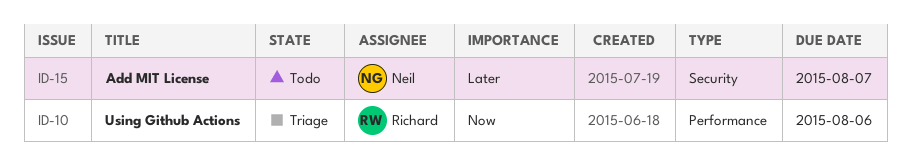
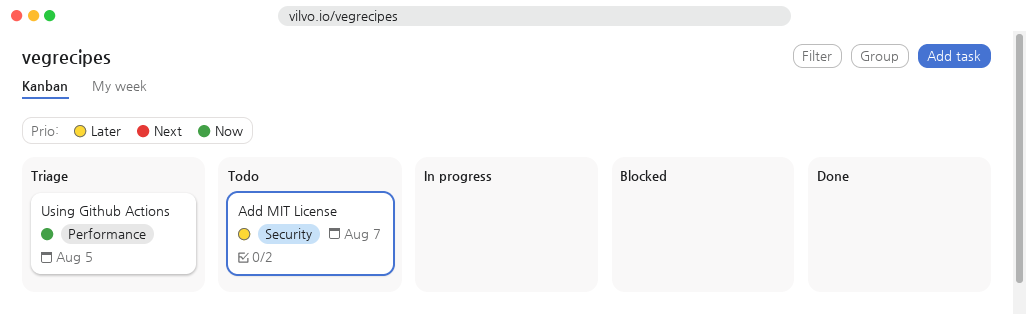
Using Github Actions, due: Aug 6 -> Aug 5

